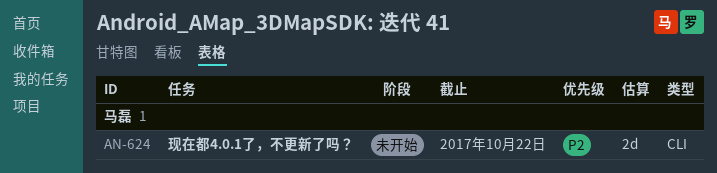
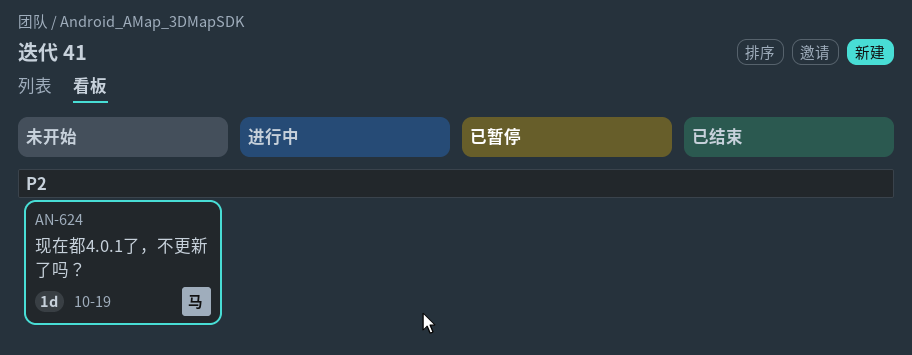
AN-624, estimate: 2d -> 1d
AN-624, due: Oct 22 -> Oct 19

